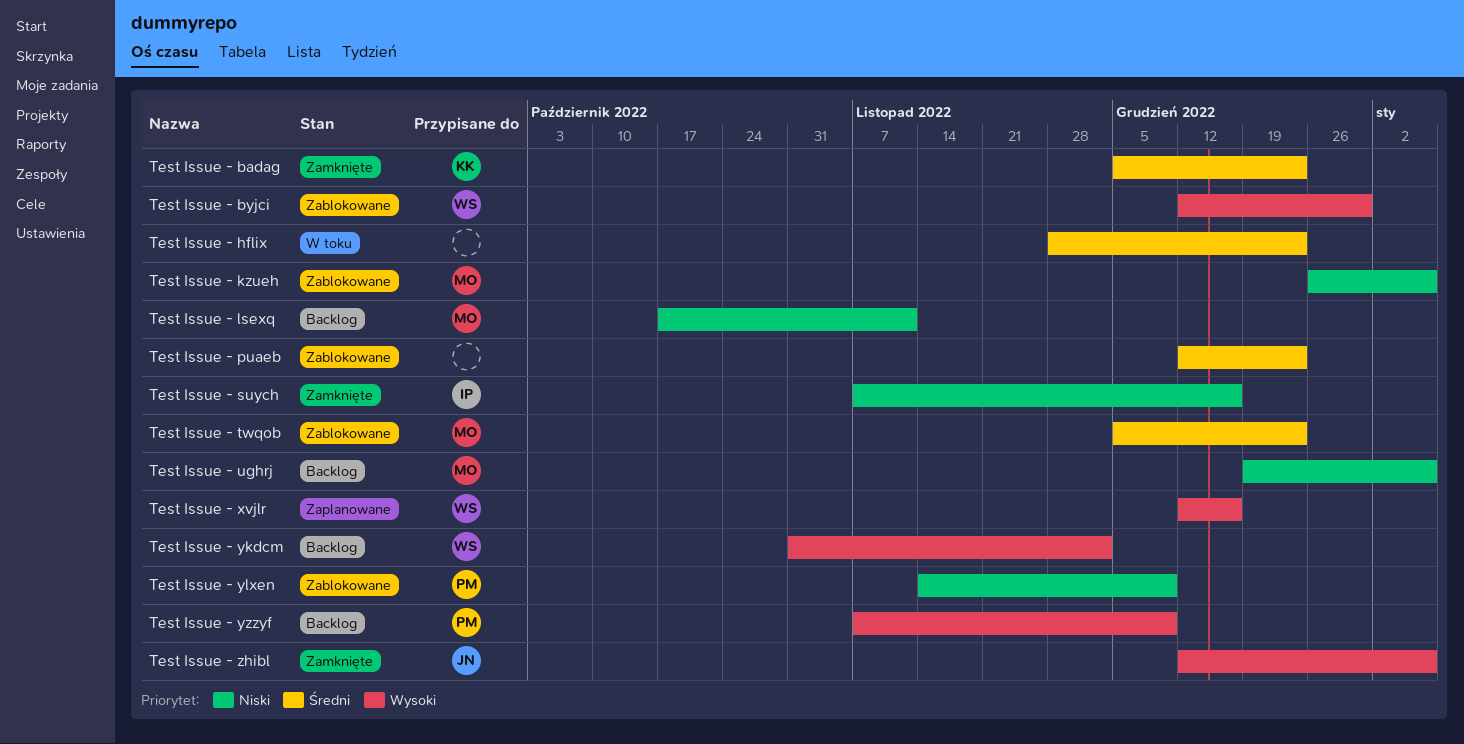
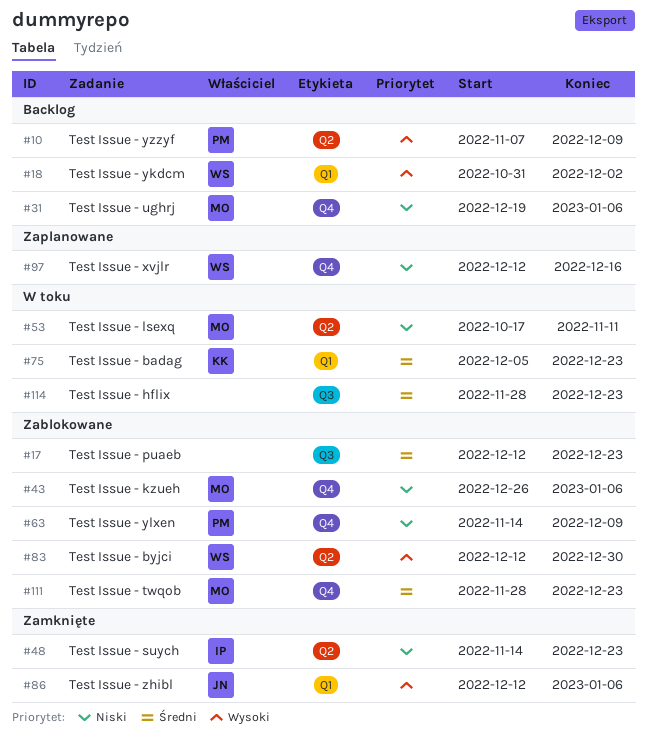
Test Issue - badag, status: Zamknięte -> W toku
Test Issue - lsexq, status: Backlog -> W toku
Test Issue - suych, start: Nov 7 -> Nov 14
Test Issue - suych, due: Dec 16 -> Dec 23
Test Issue - twqob, start: Dec 5 -> Nov 28
Test Issue - xvjlr, priority: Wysoki -> Niski

